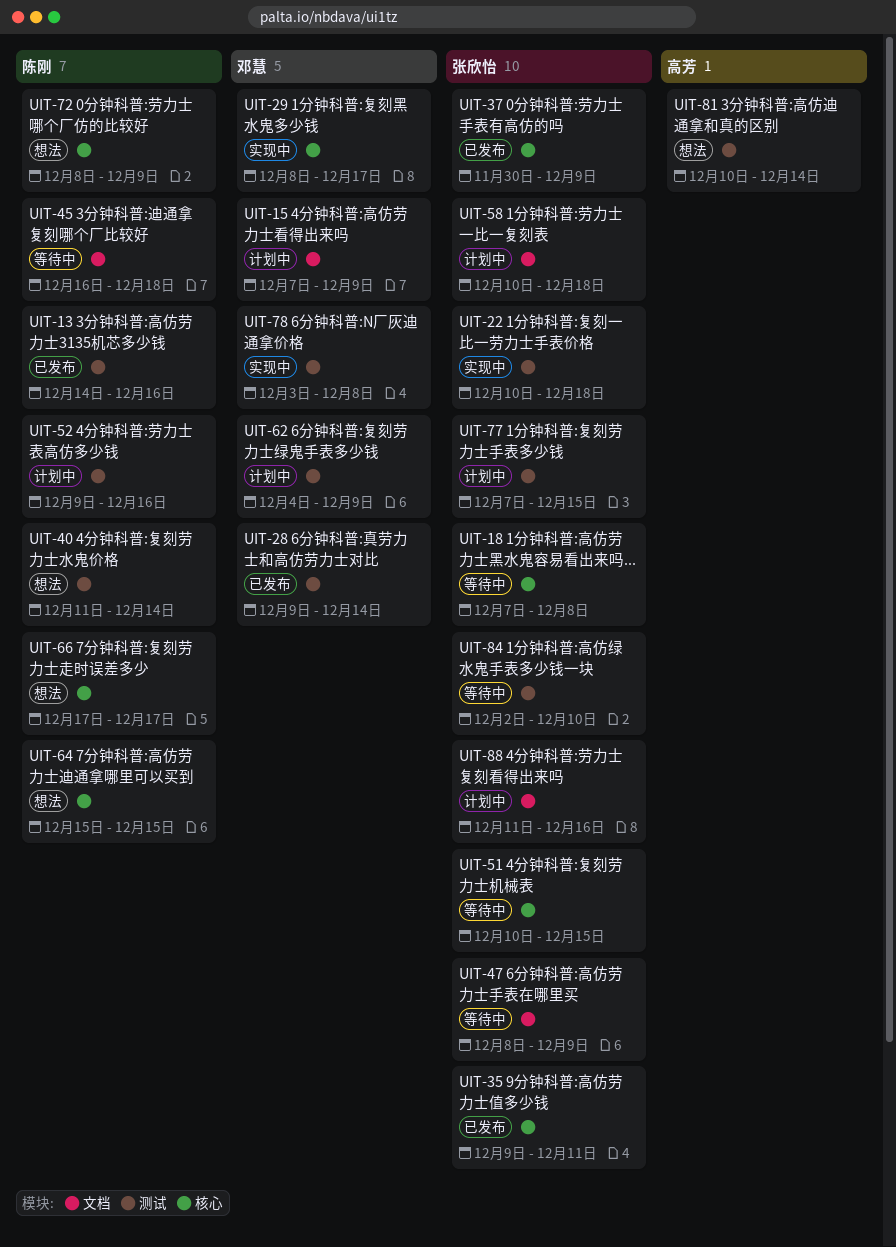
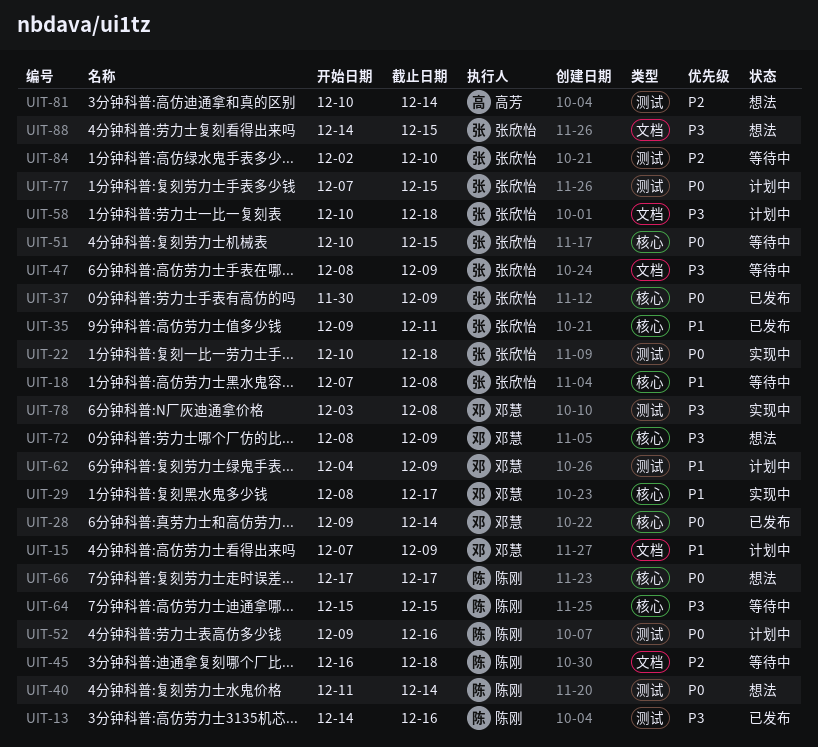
UIT-28, label: 测试 -> 核心
UIT-64, status: 想法 -> 等待中
UIT-72, owner: 陈刚 -> 邓慧
UIT-88, status: 计划中 -> 想法
UIT-88, start: Dec 11 -> Dec 14
UIT-88, due: Dec 16 -> Dec 15

